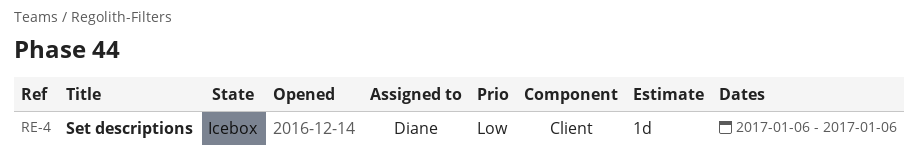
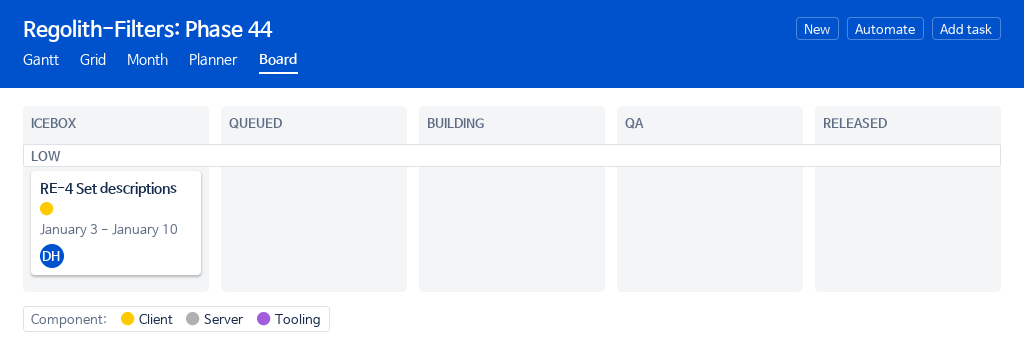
RE-4, start: Jan 6 -> Jan 3
RE-4, due: Jan 6 -> Jan 10

